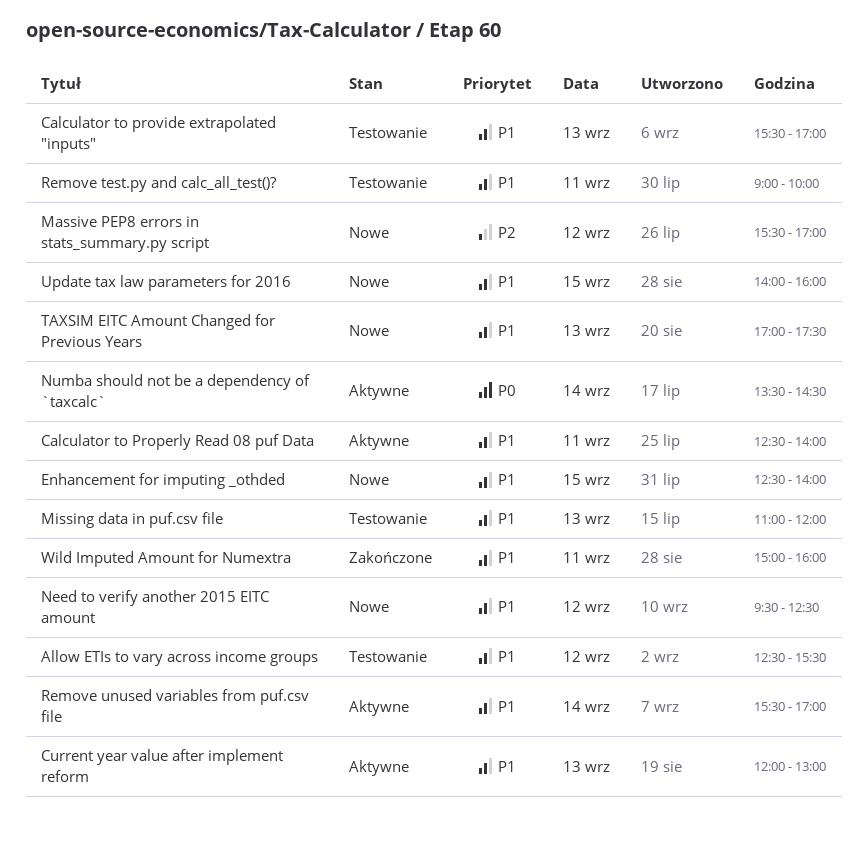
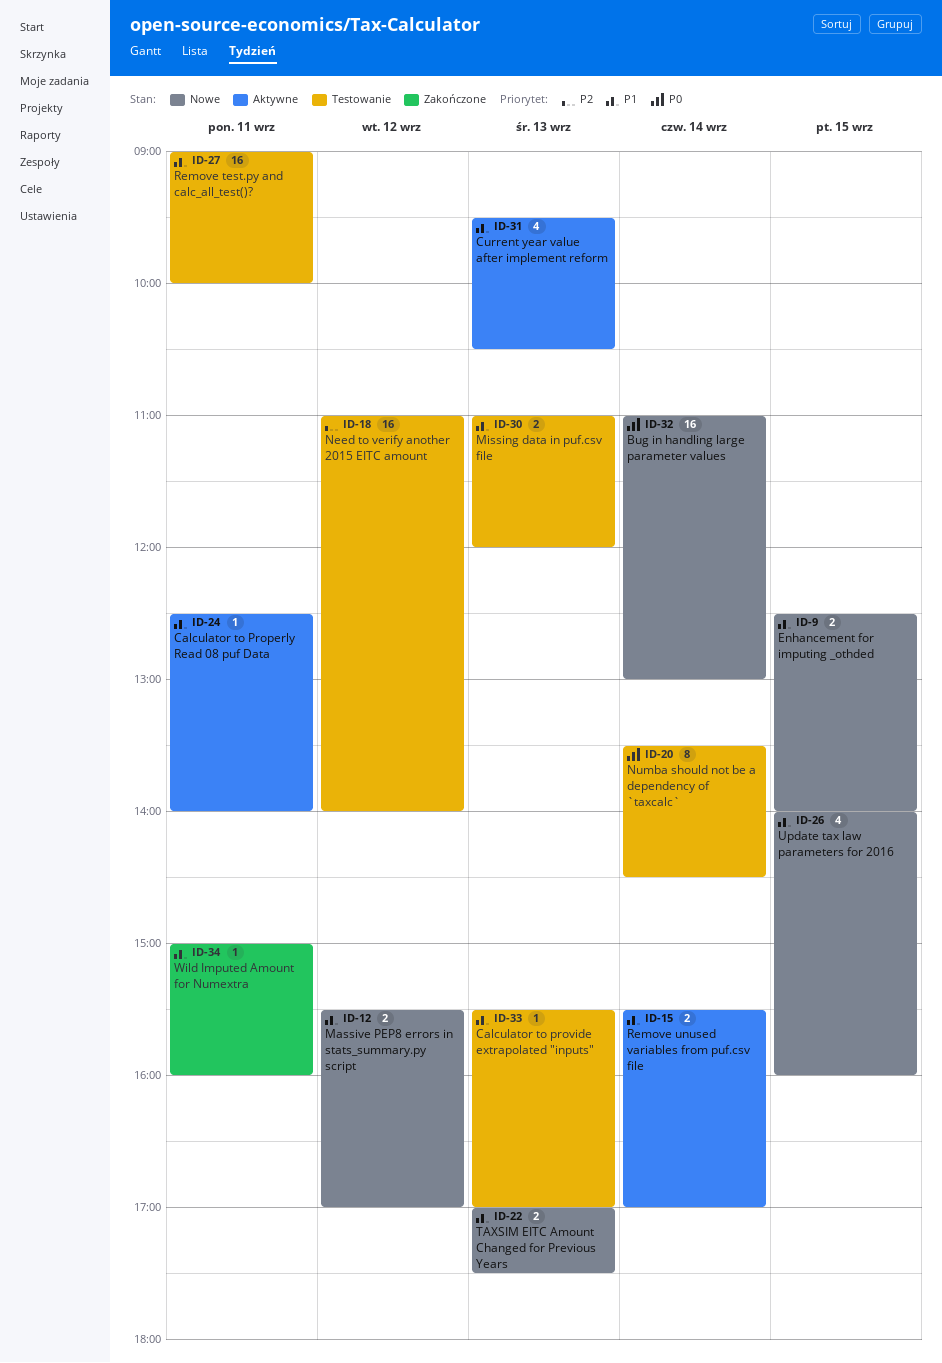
Allow ETIs to vary across income groups: present -> none
Bug in handling large parameter values: none -> present
Current year value after implement reform, begins: 12:00 -> 09:30
Current year value after implement reform, ends: 13:00 -> 10:30
Massive PEP8 errors in stats_summary.py script, priority: P2 -> P1
Need to verify another 2015 EITC amount, status: Nowe -> Testowanie
Need to verify another 2015 EITC amount, priority: P1 -> P2
Need to verify another 2015 EITC amount, begins: 09:30 -> 11:00
Need to verify another 2015 EITC amount, ends: 12:30 -> 14:00
Numba should not be a dependency of `taxcalc`, status: Aktywne -> Testowanie

